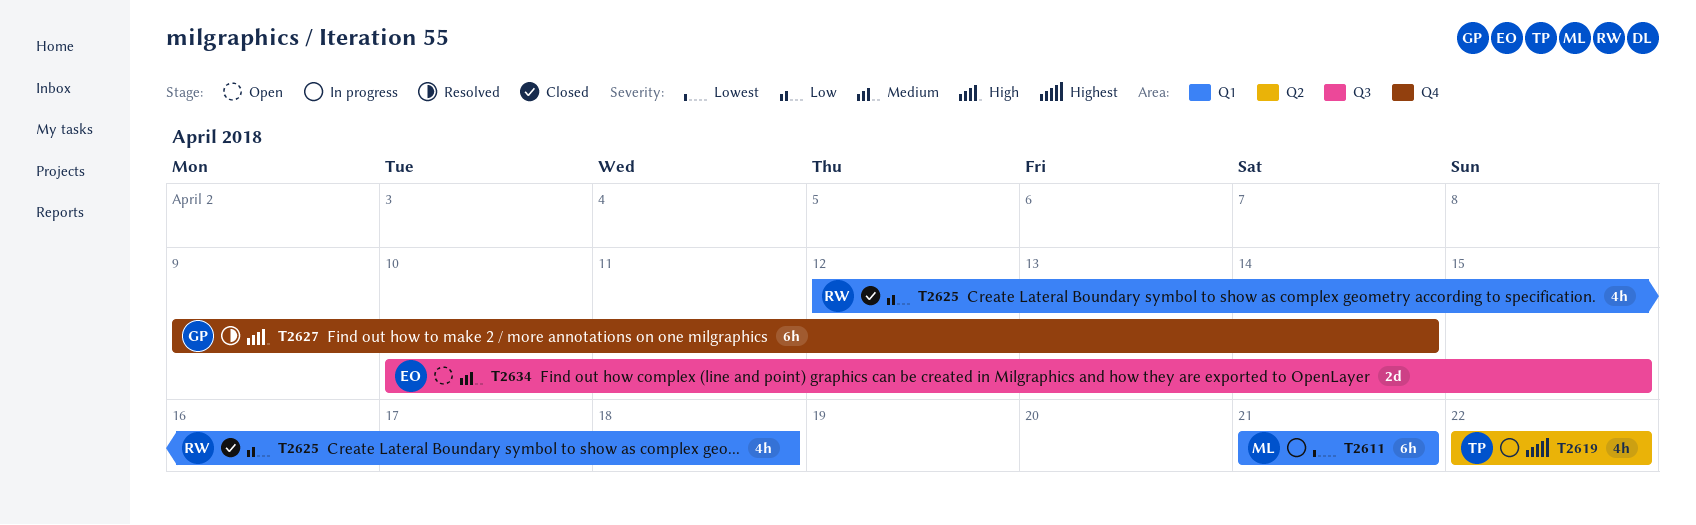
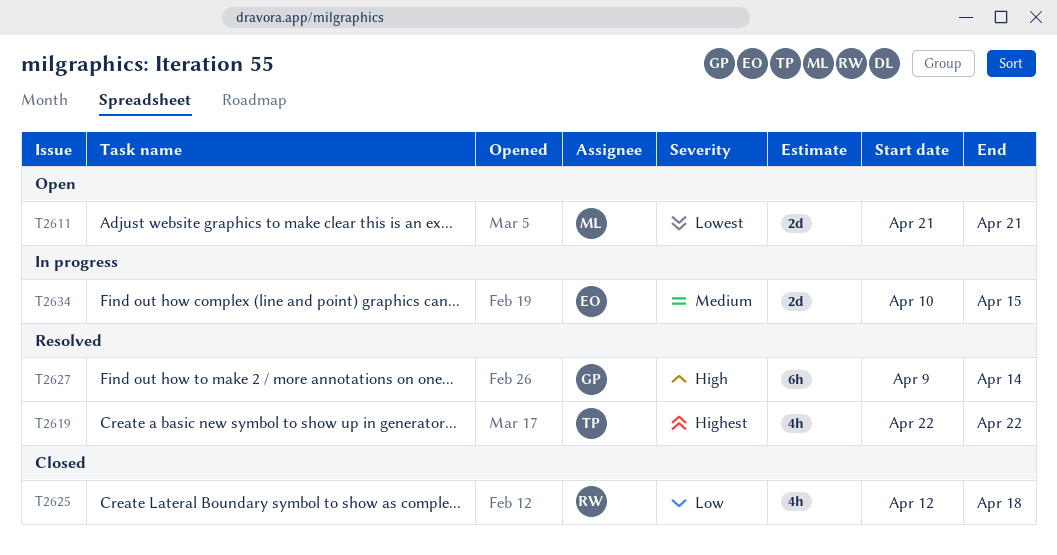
T2611, status: In progress -> Open
T2611, estimate: 6h -> 2d
T2619, status: In progress -> Resolved
T2634, status: Open -> In progress

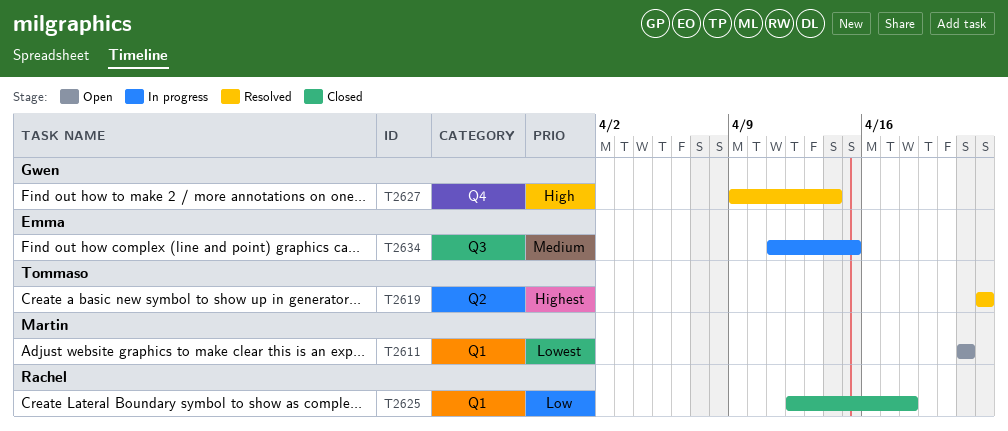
T2634, start: Apr 10 -> Apr 11

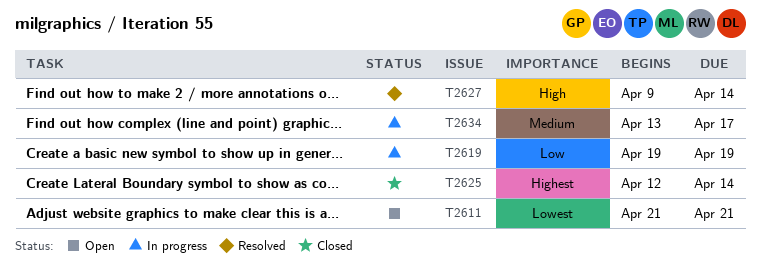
T2619, status: Resolved -> In progress
T2619, priority: Highest -> Low
T2619, start: Apr 22 -> Apr 19
T2619, due: Apr 22 -> Apr 19
T2625, priority: Low -> Highest
T2625, due: Apr 18 -> Apr 14
T2634, start: Apr 11 -> Apr 13
T2634, due: Apr 15 -> Apr 17

